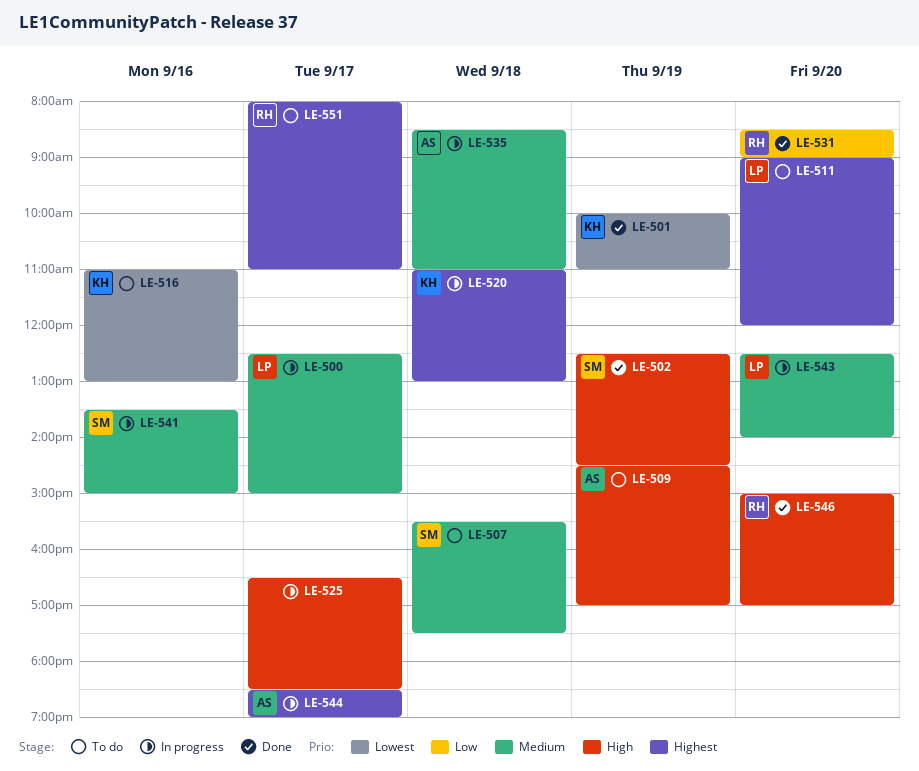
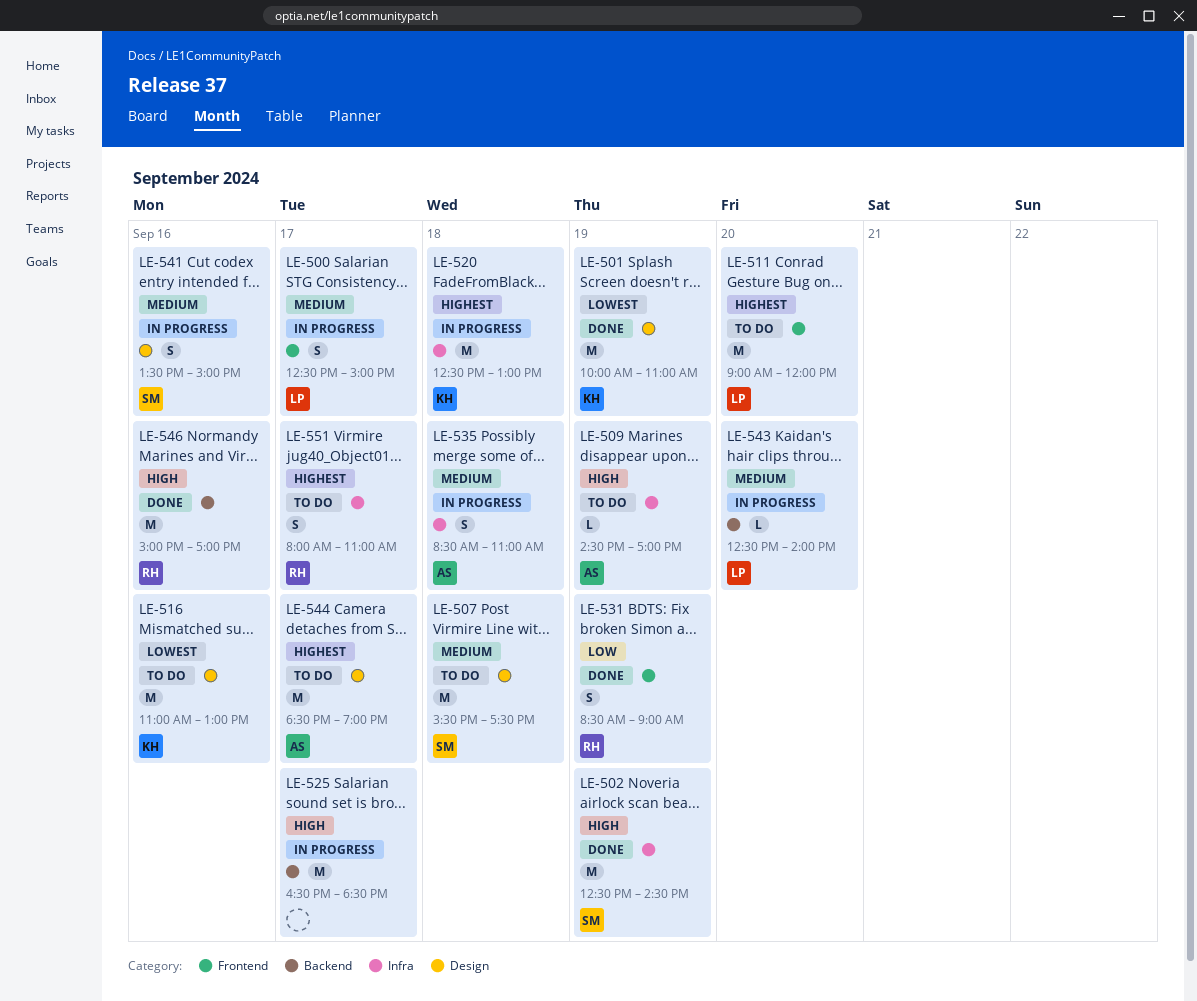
LE-520, begins: 11:00 -> 12:30
LE-531, day: Sep 20 -> Sep 19
LE-544, status: In progress -> To do
LE-546, day: Sep 20 -> Sep 16

